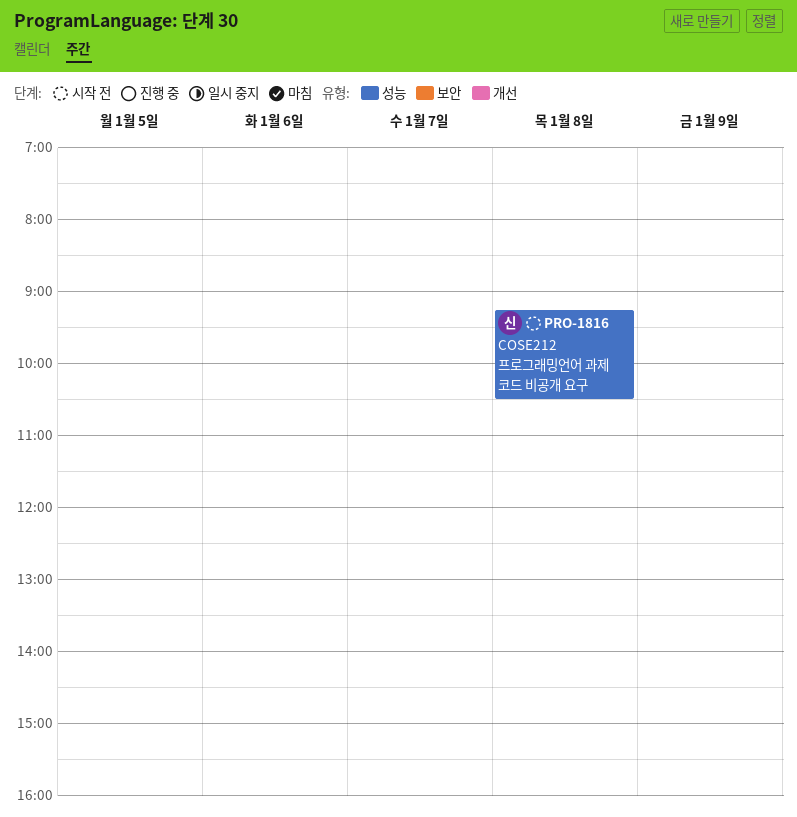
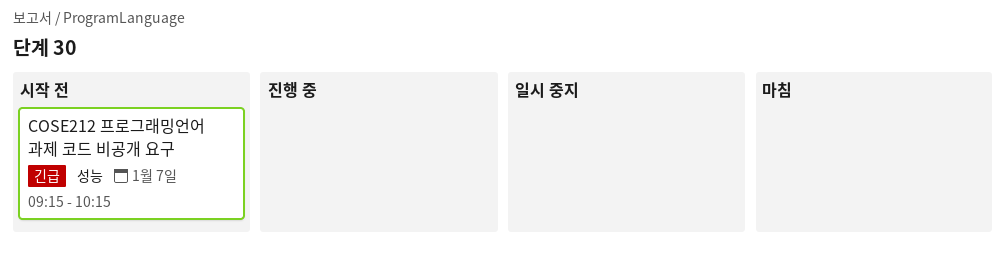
COSE212 프로그래밍언어 과제 코드 비공개 요구, day: Jan 8 -> Jan 7
COSE212 프로그래밍언어 과제 코드 비공개 요구, ends: 10:30 -> 10:15

